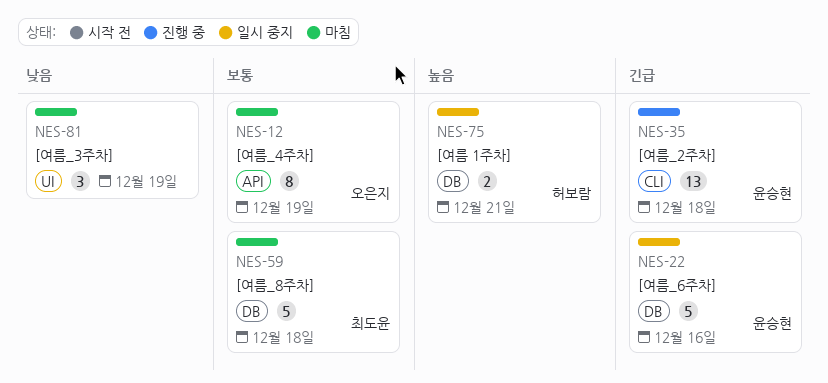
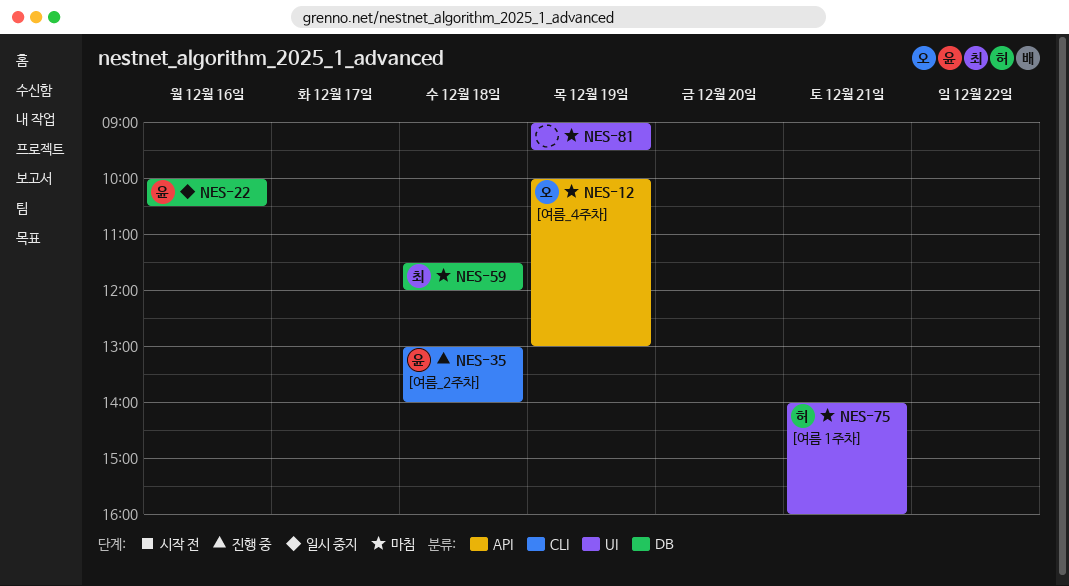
NES-75, status: 일시 중지 -> 마침
NES-75, label: DB -> UI

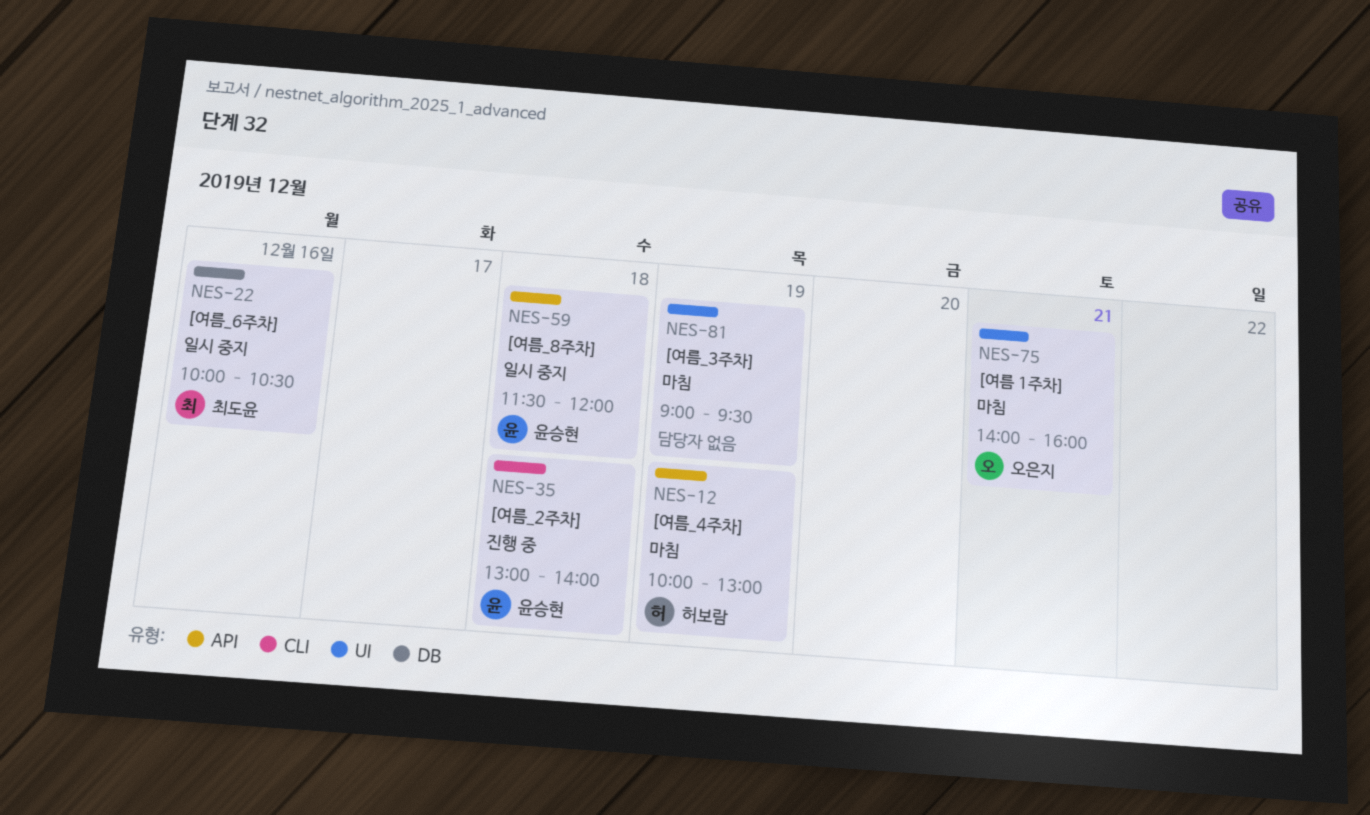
NES-12, owner: 오은지 -> 허보람
NES-22, owner: 윤승현 -> 최도윤
NES-59, status: 마침 -> 일시 중지
NES-59, owner: 최도윤 -> 윤승현
NES-59, label: DB -> API
NES-75, owner: 허보람 -> 오은지

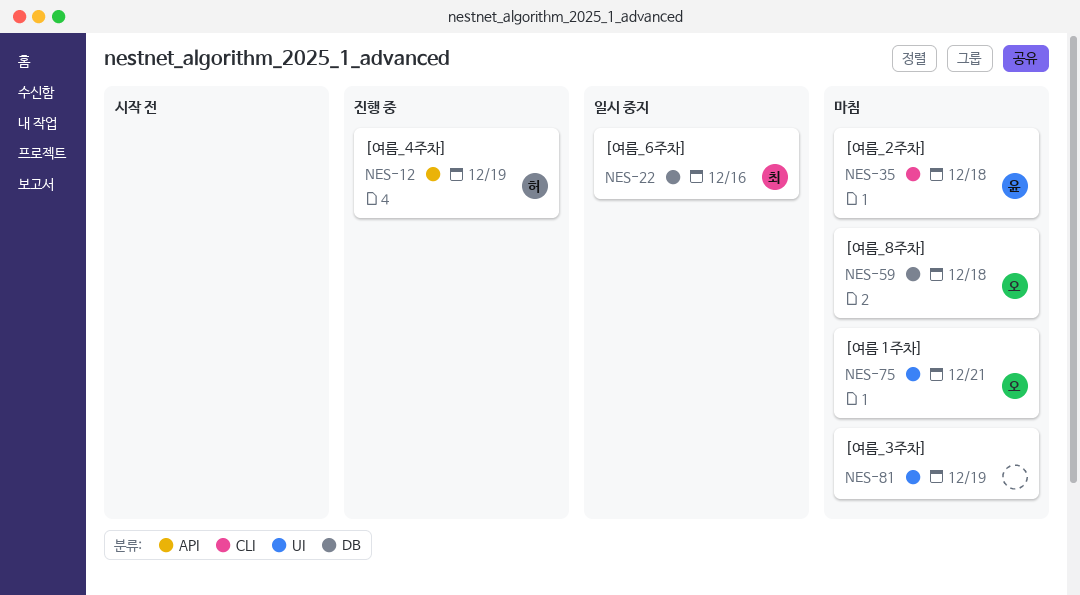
NES-12, status: 마침 -> 진행 중
NES-35, status: 진행 중 -> 마침
NES-59, status: 일시 중지 -> 마침
NES-59, owner: 윤승현 -> 오은지
NES-59, label: API -> DB

